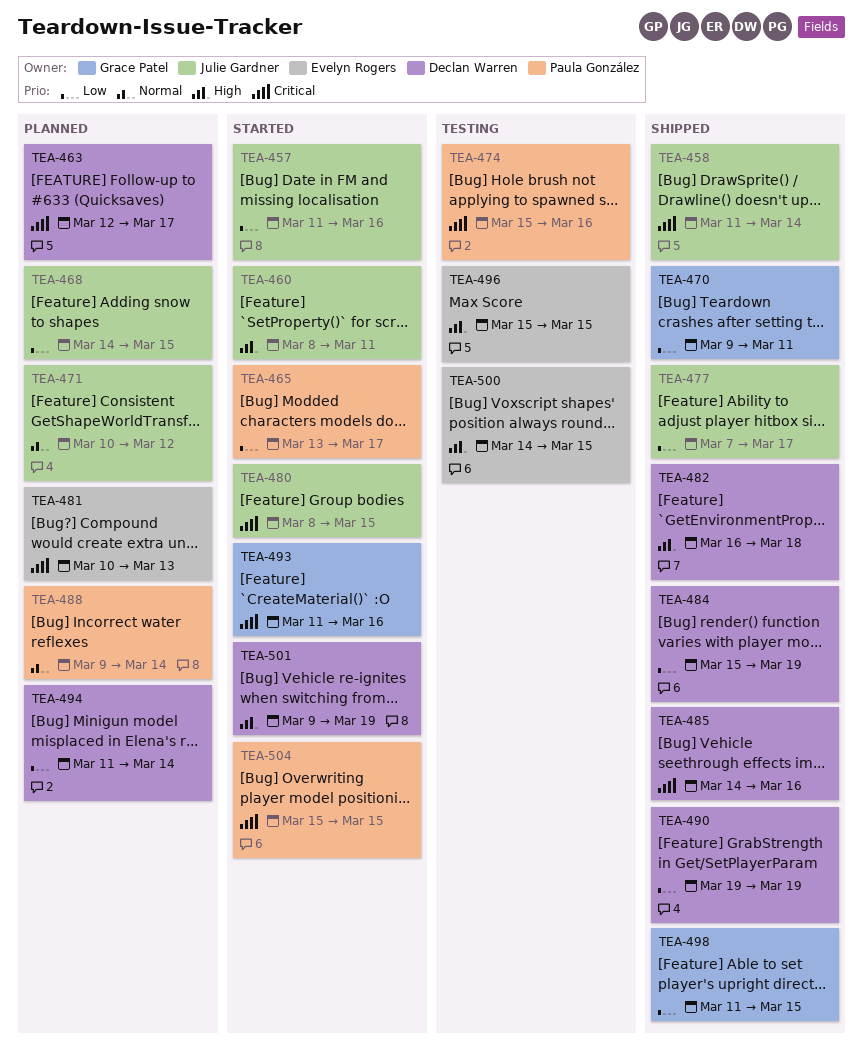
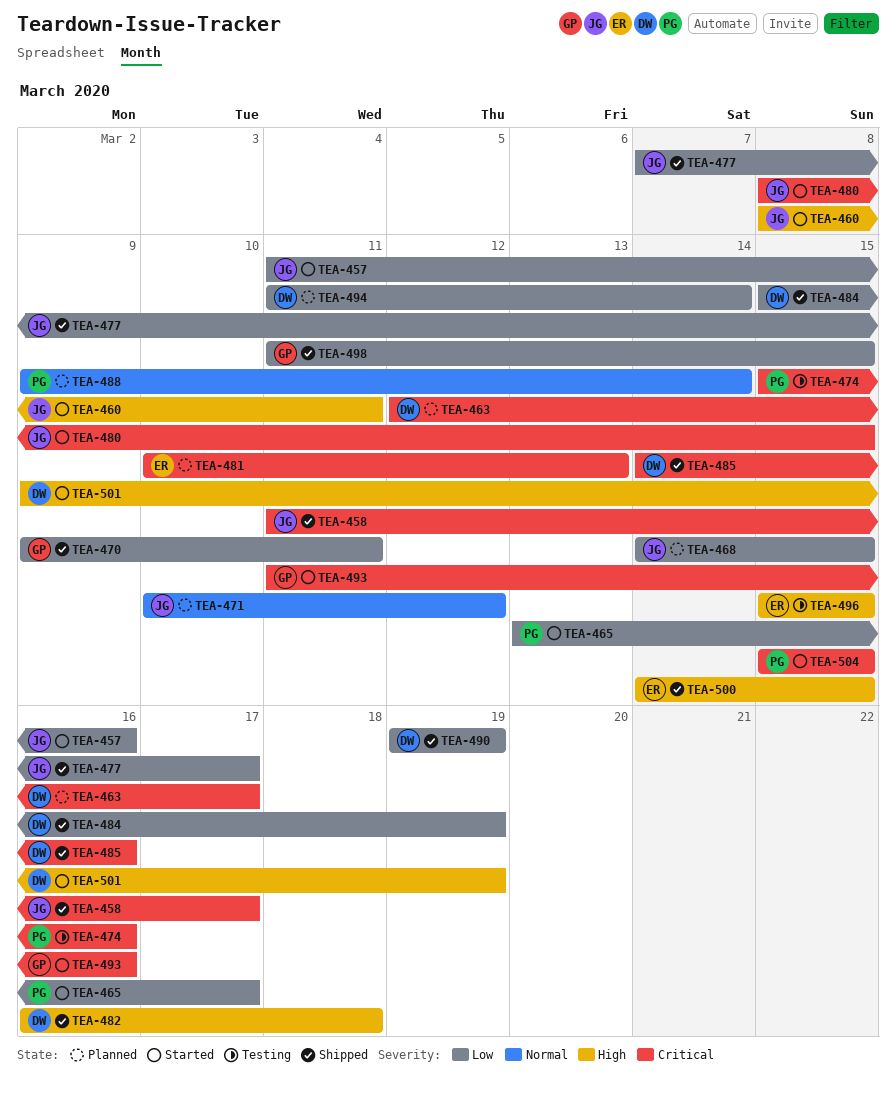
TEA-458, due: Mar 14 -> Mar 17
TEA-500, status: Testing -> Shipped

